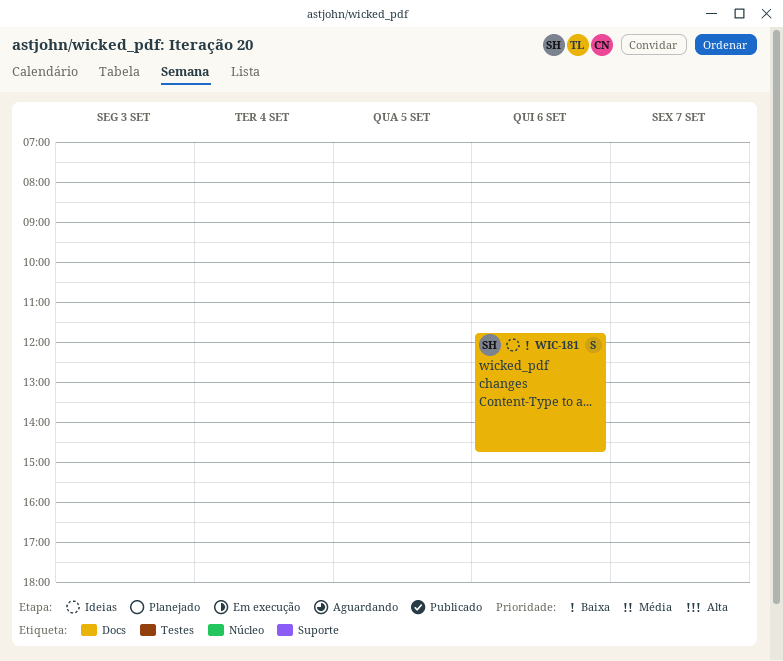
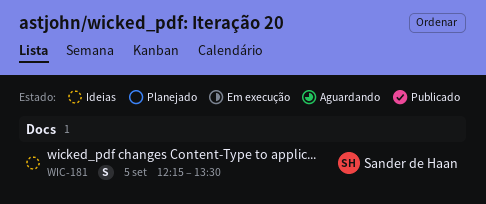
WIC-181, day: Sep 6 -> Sep 5
WIC-181, begins: 11:45 -> 12:15
WIC-181, ends: 14:45 -> 13:30

